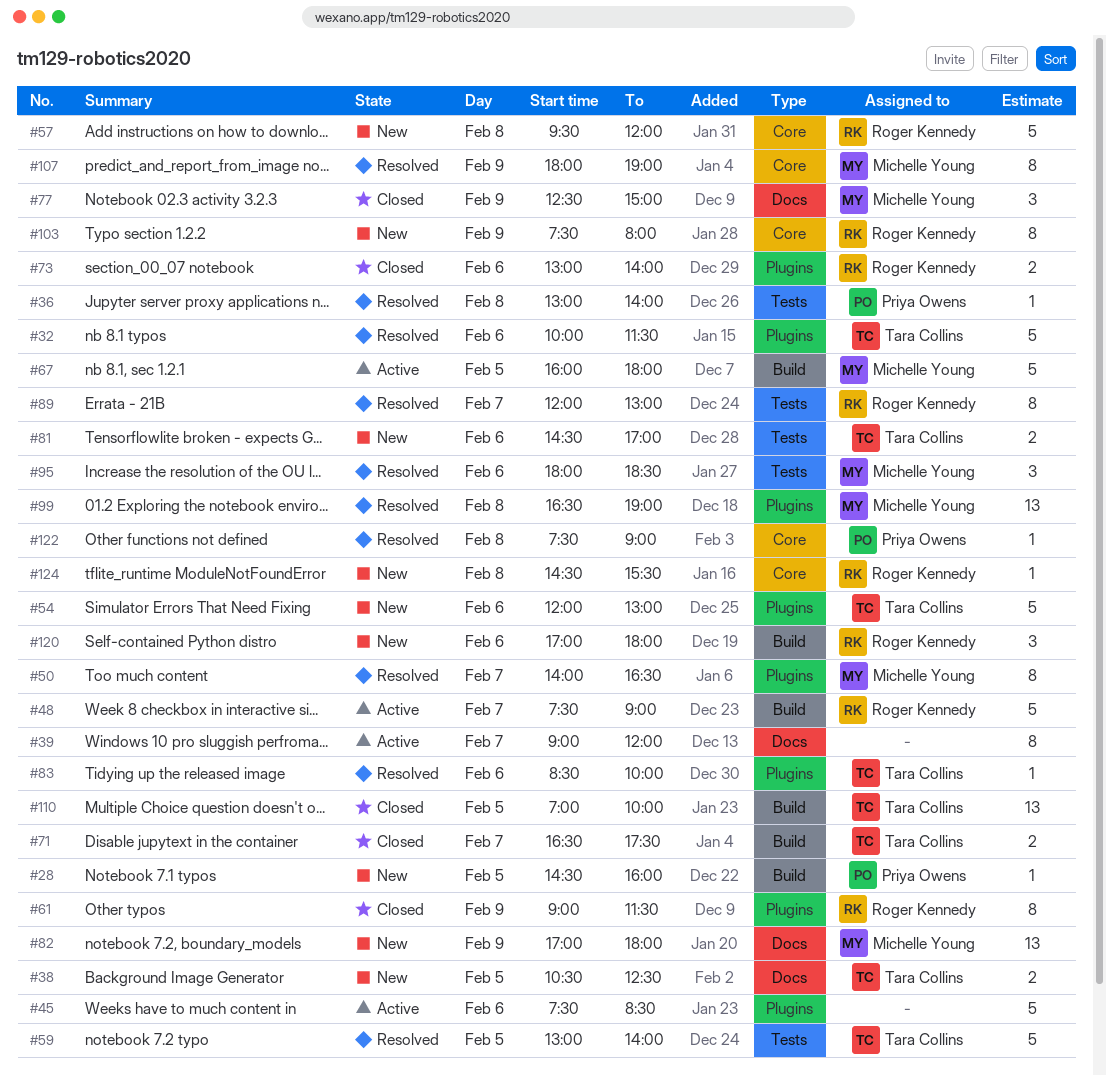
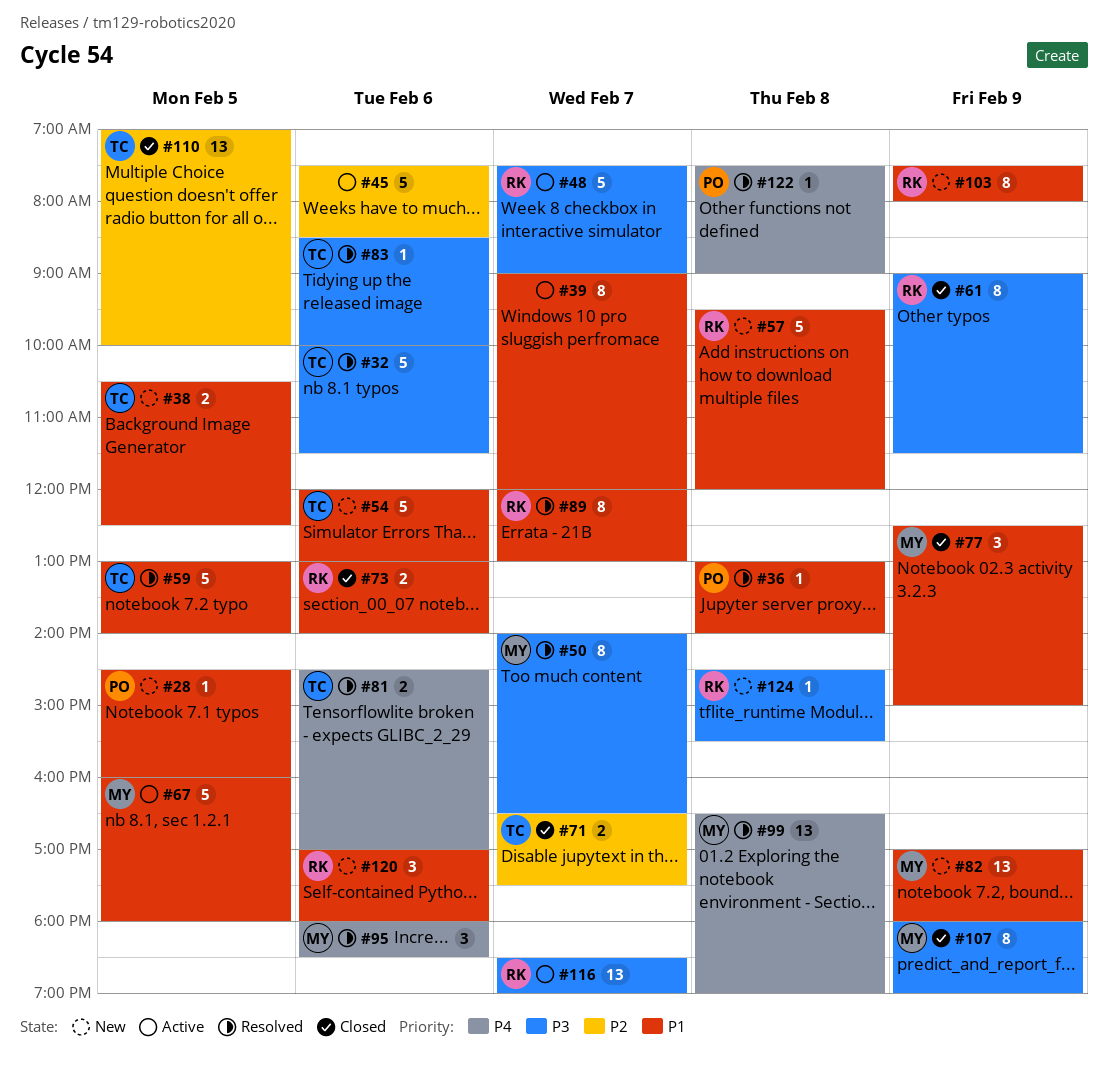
#81, status: New -> Resolved
#107, status: Resolved -> Closed
#116: none -> present

